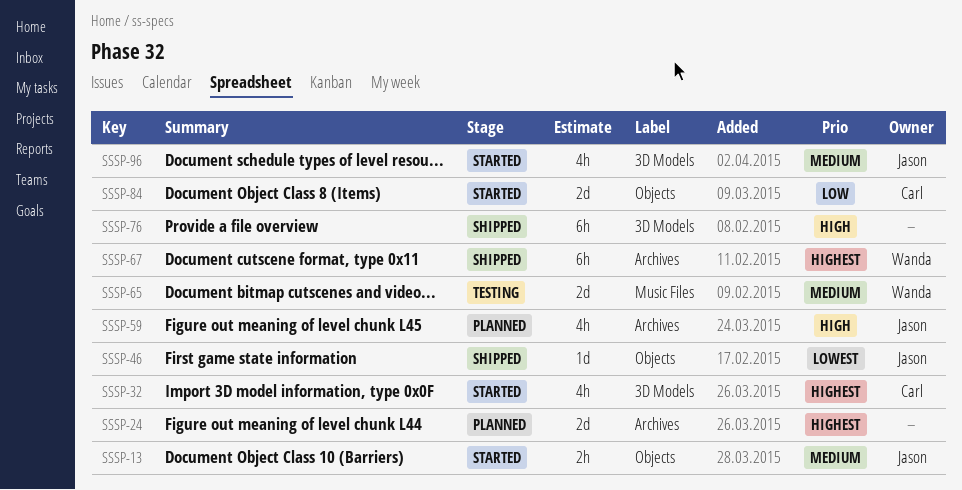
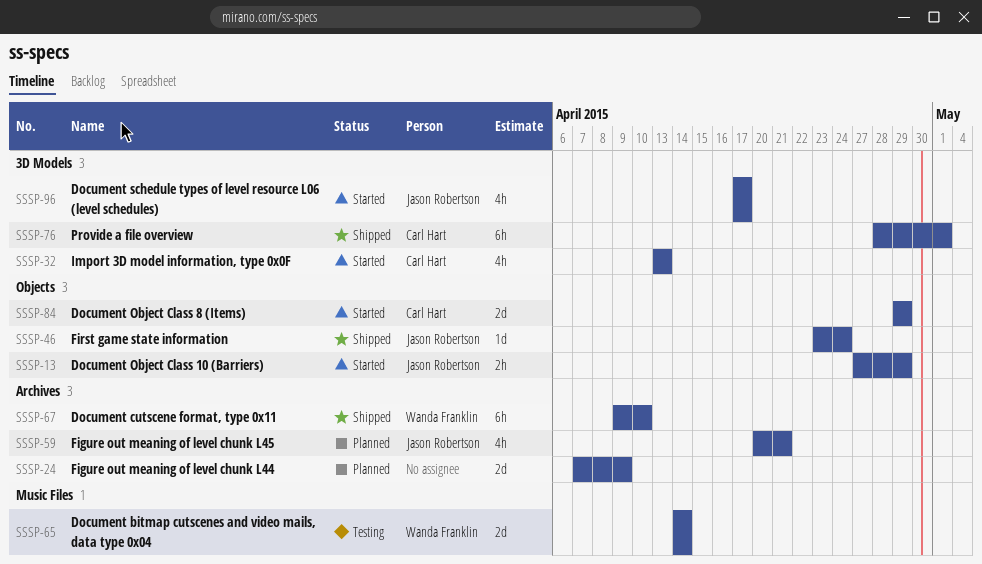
SSSP-76, owner: none -> Carl Hart

